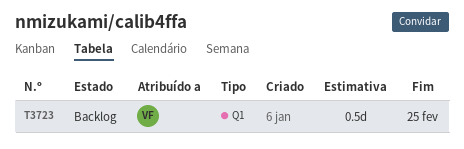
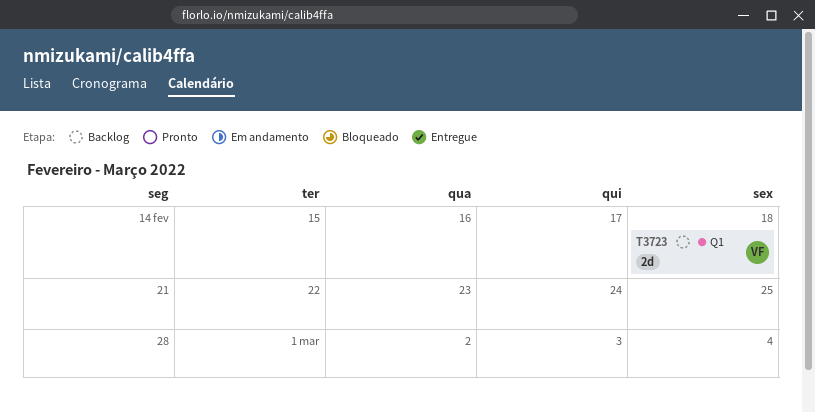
T3723, estimate: 0.5d -> 2d
T3723, due: Feb 25 -> Feb 18

